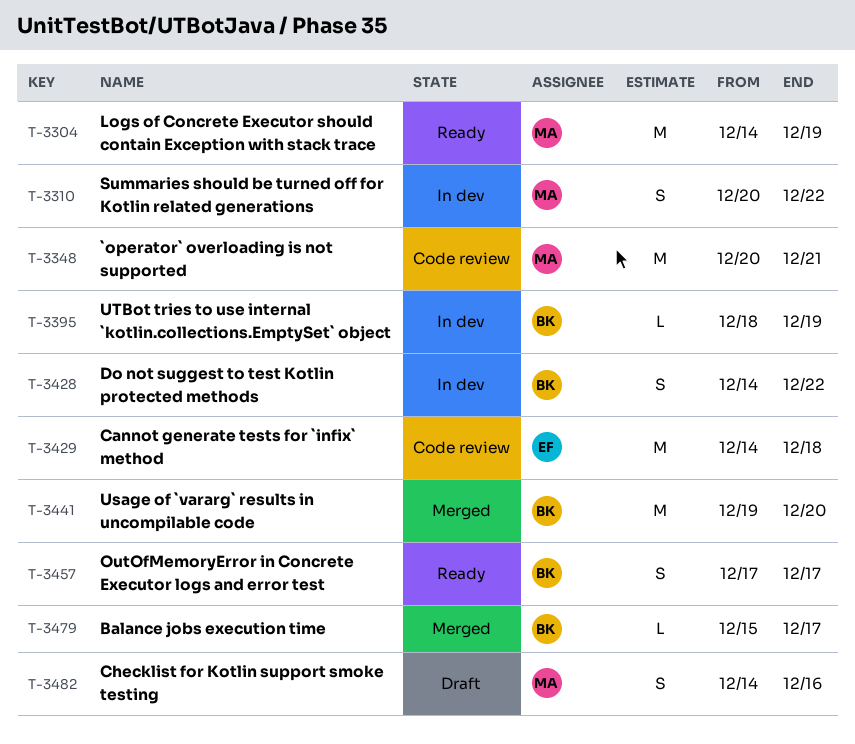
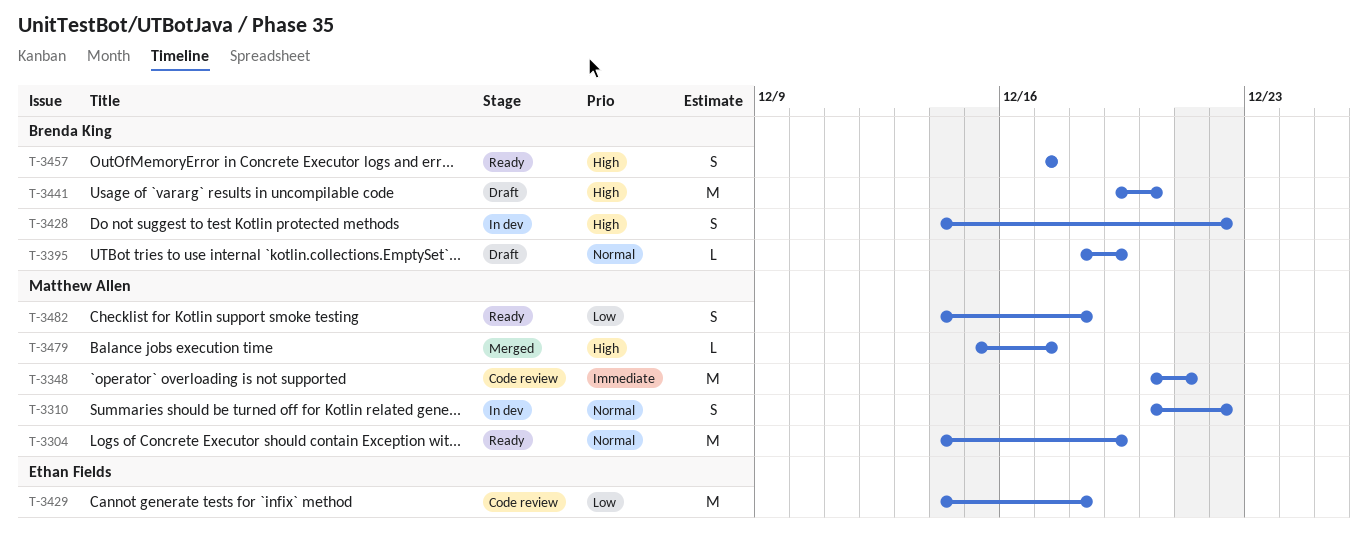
T-3395, status: In dev -> Draft
T-3441, status: Merged -> Draft
T-3479, owner: Brenda King -> Matthew Allen
T-3482, status: Draft -> Ready
T-3482, due: Dec 16 -> Dec 18

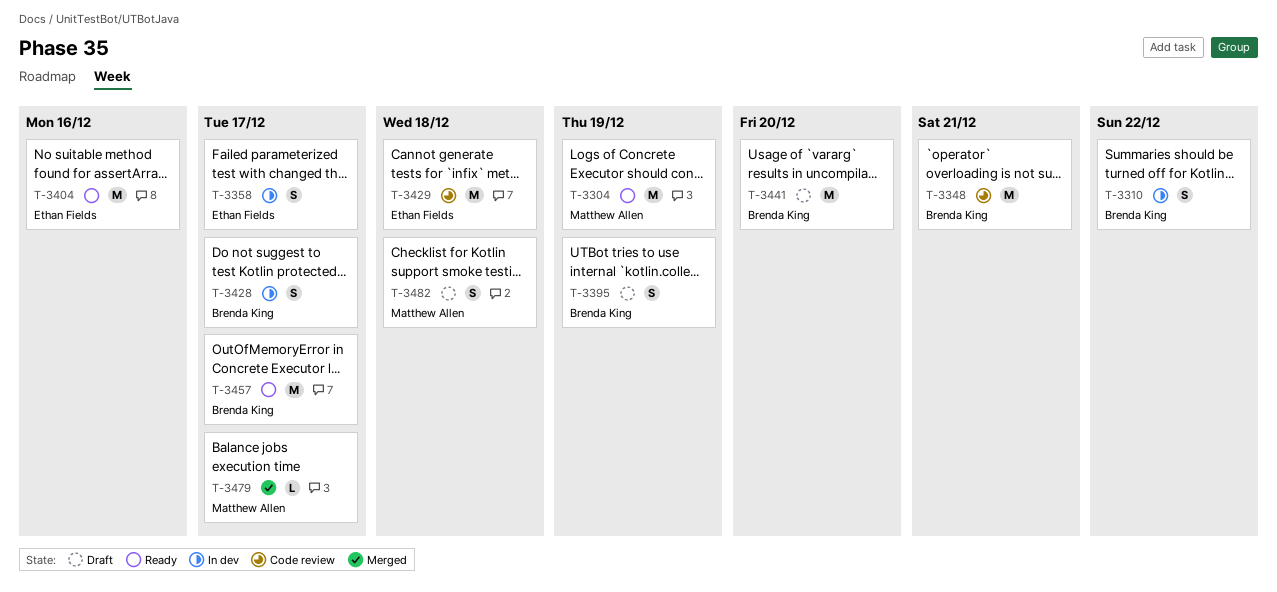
T-3310, owner: Matthew Allen -> Brenda King
T-3348, owner: Matthew Allen -> Brenda King
T-3358: none -> present
T-3395, estimate: L -> S
T-3404: none -> present
T-3428, due: Dec 22 -> Dec 17
T-3457, estimate: S -> M
T-3482, status: Ready -> Draft

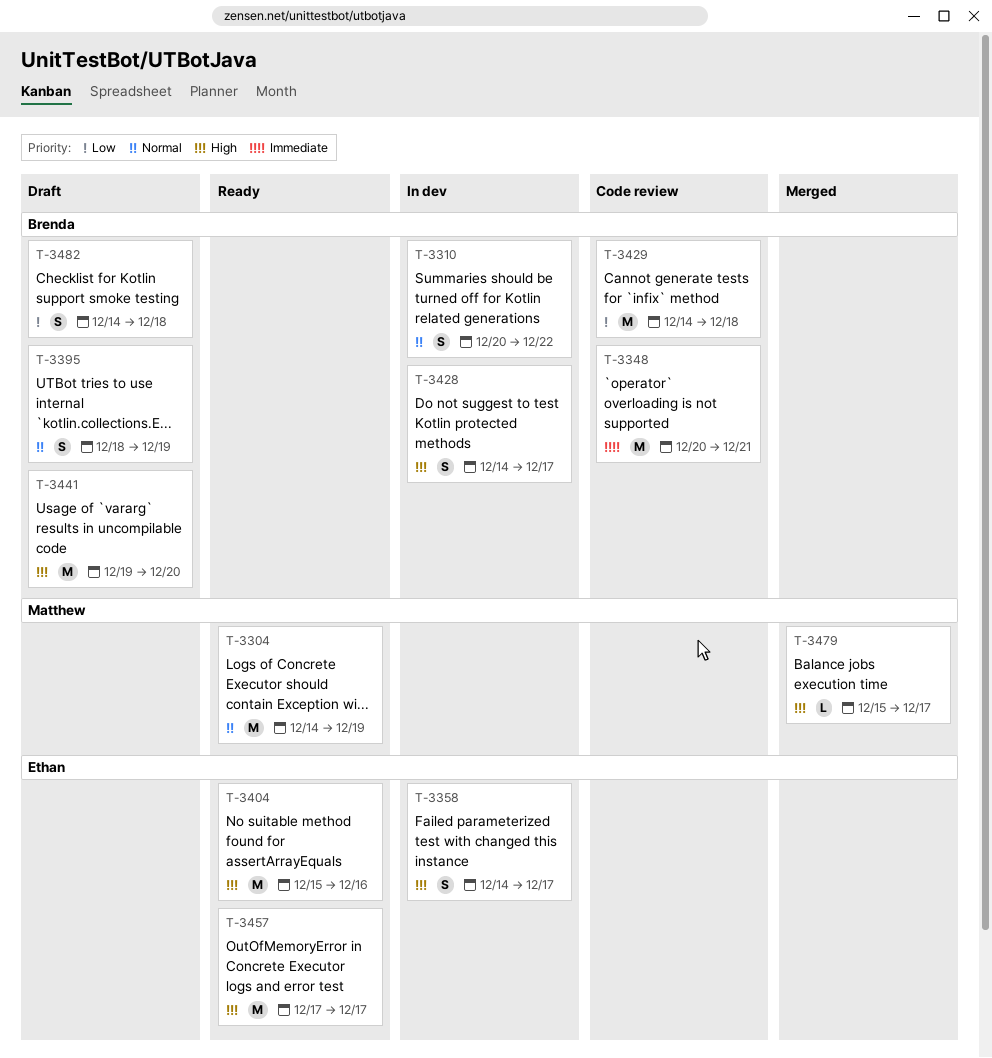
T-3429, owner: Ethan Fields -> Brenda King
T-3457, owner: Brenda King -> Ethan Fields
T-3482, owner: Matthew Allen -> Brenda King

